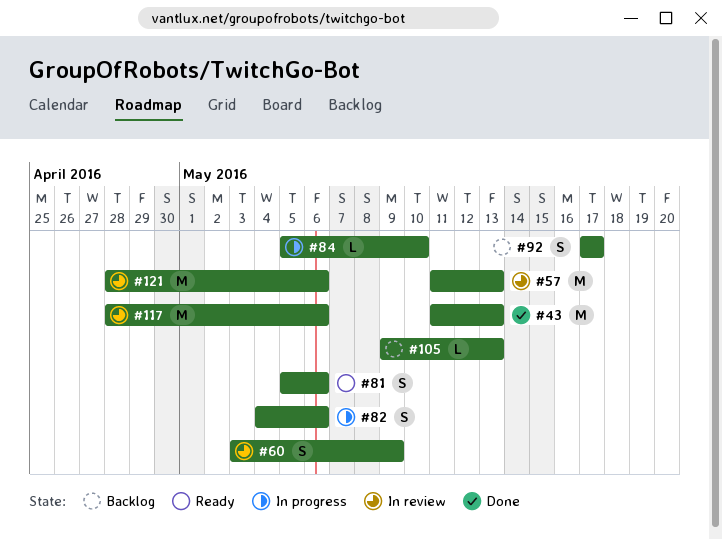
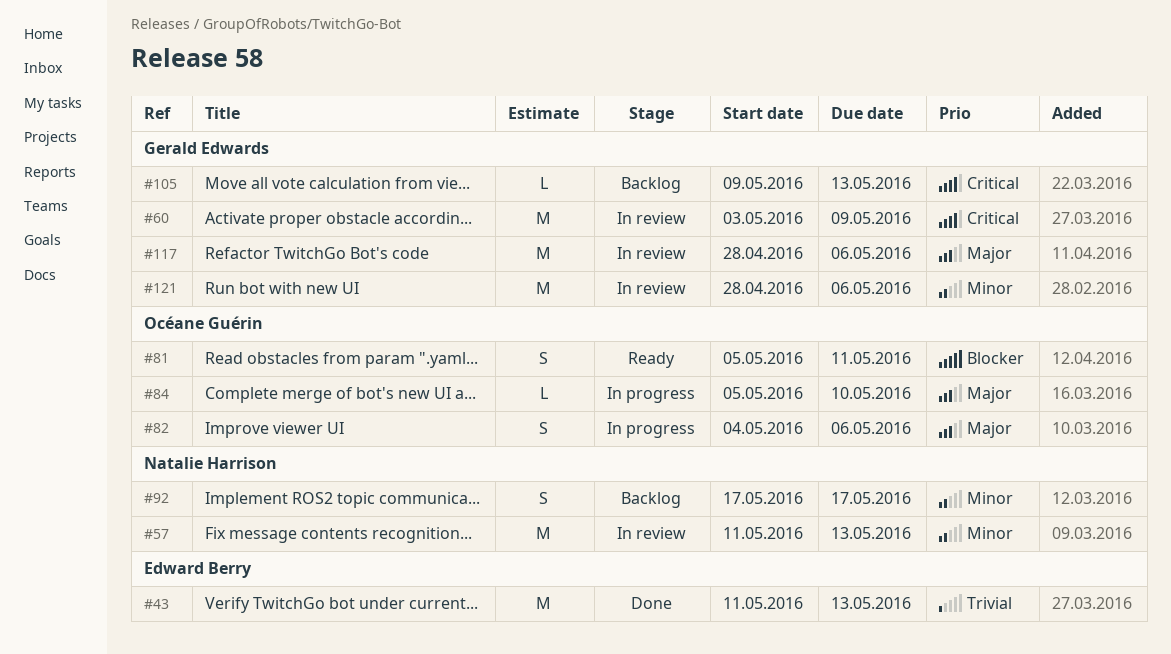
#60, estimate: S -> M
#81, due: May 6 -> May 11

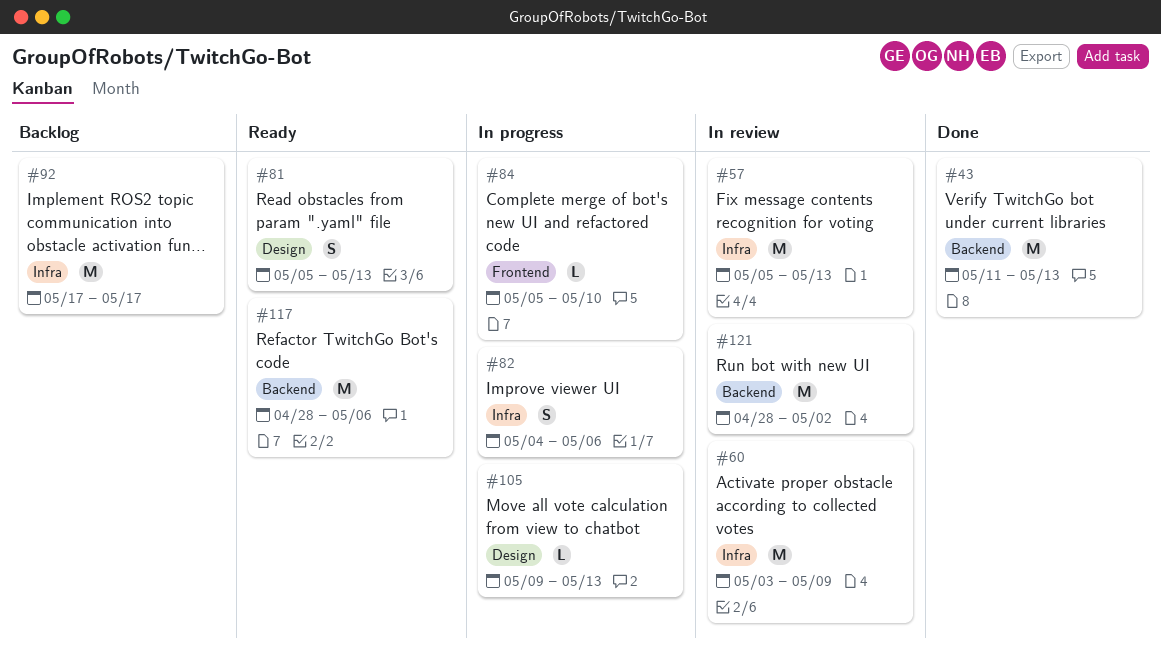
#57, start: May 11 -> May 5
#81, due: May 11 -> May 13
#92, estimate: S -> M
#105, status: Backlog -> In progress
#117, status: In review -> Ready
#121, due: May 6 -> May 2

